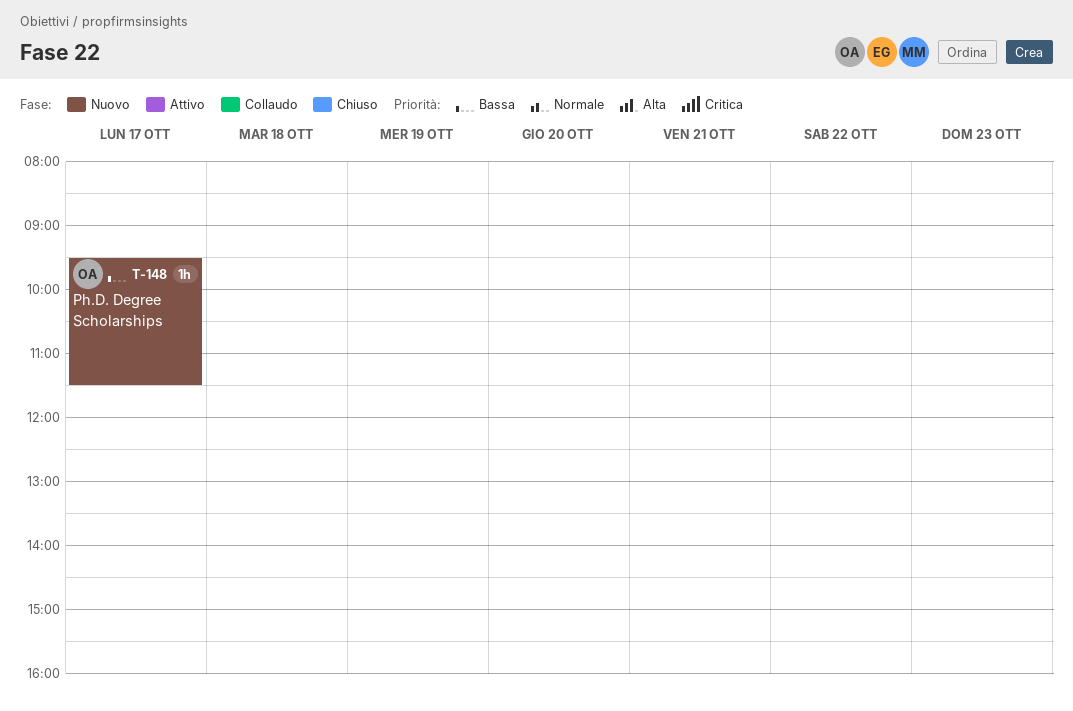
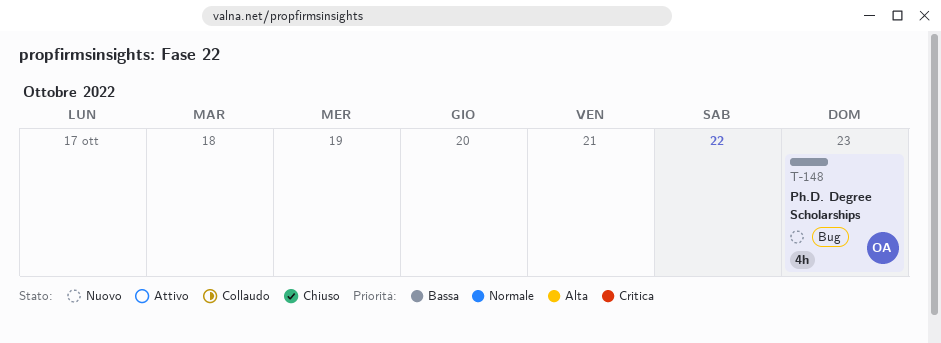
T-148, estimate: 1h -> 4h
T-148, day: Oct 17 -> Oct 23

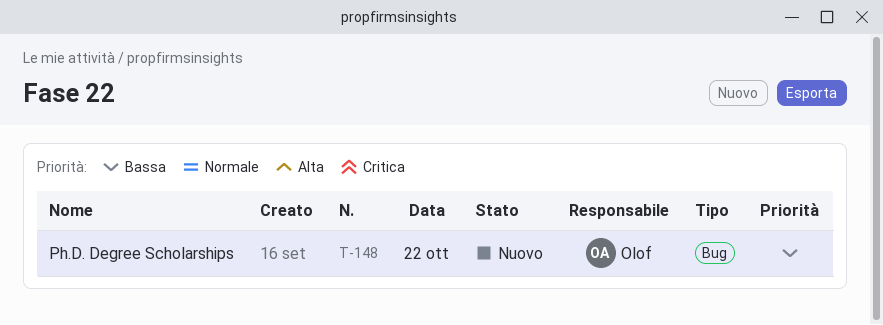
T-148, day: Oct 23 -> Oct 22

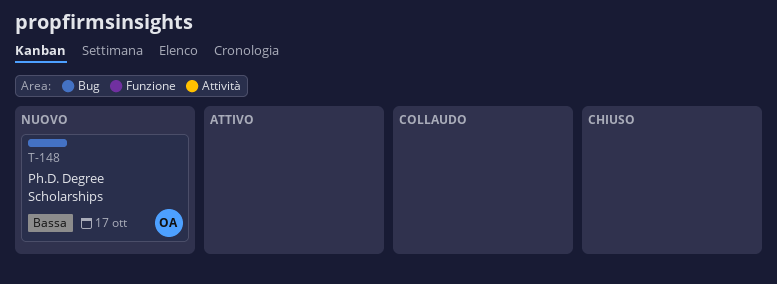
T-148, day: Oct 22 -> Oct 17

